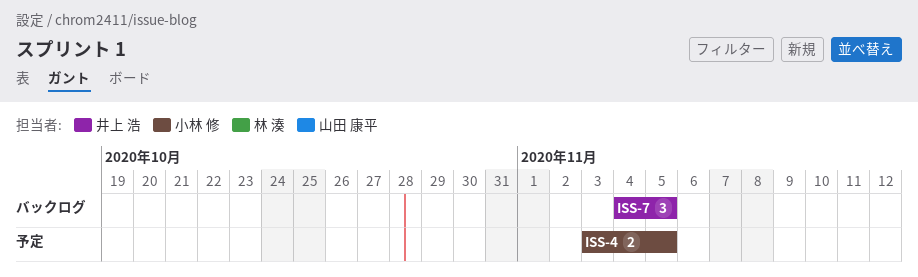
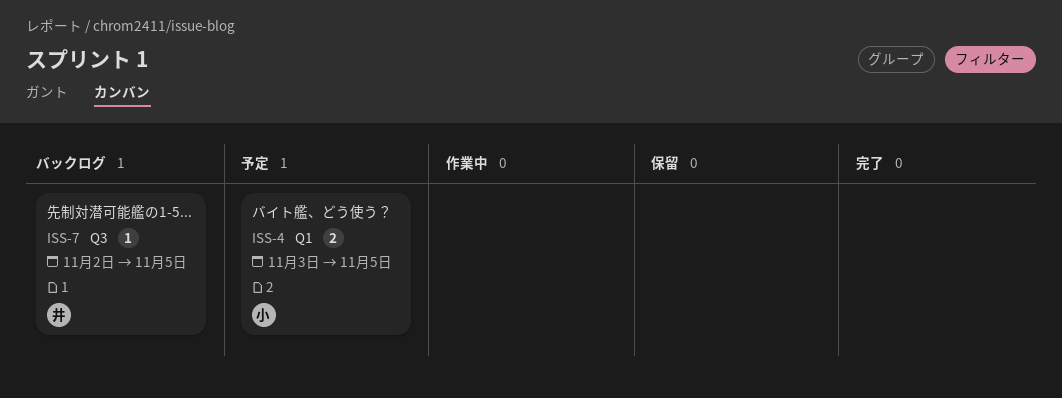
ISS-7, estimate: 3 -> 1
ISS-7, start: Nov 4 -> Nov 2

